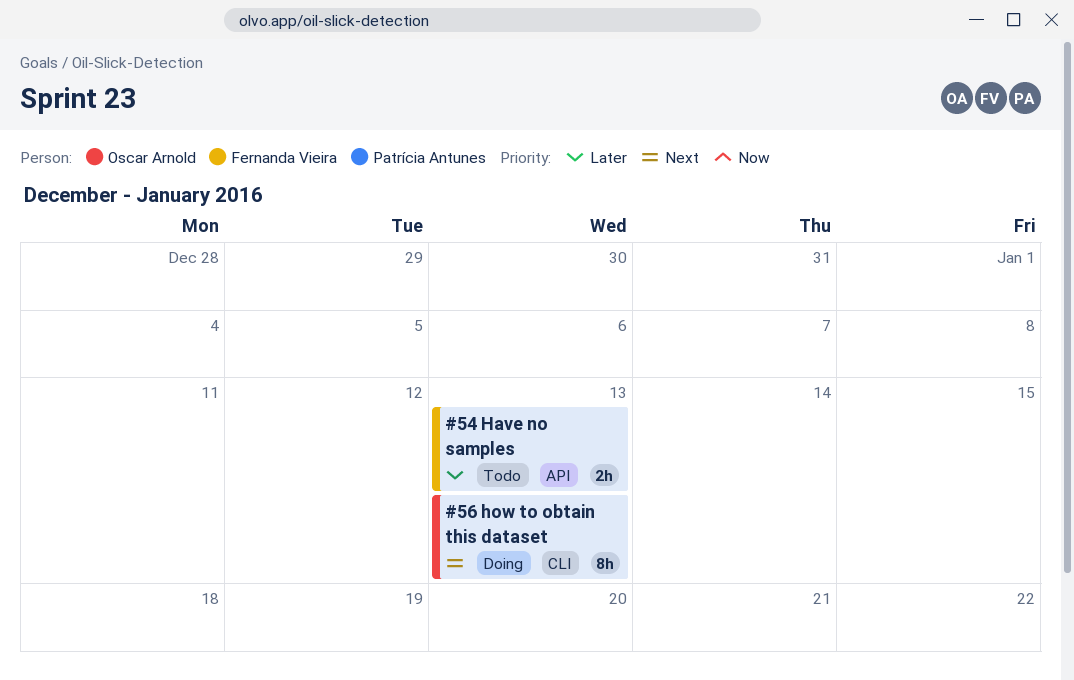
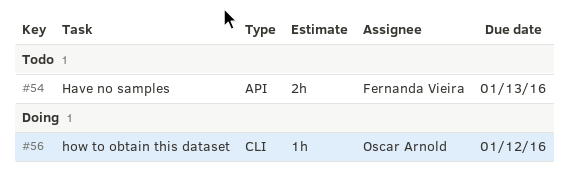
#56, estimate: 8h -> 1h
#56, due: Jan 13 -> Jan 12

